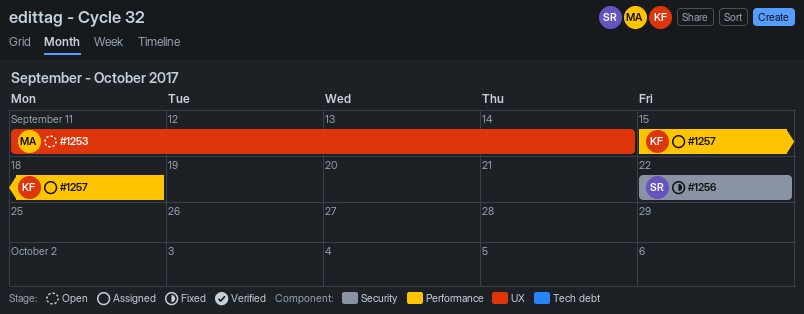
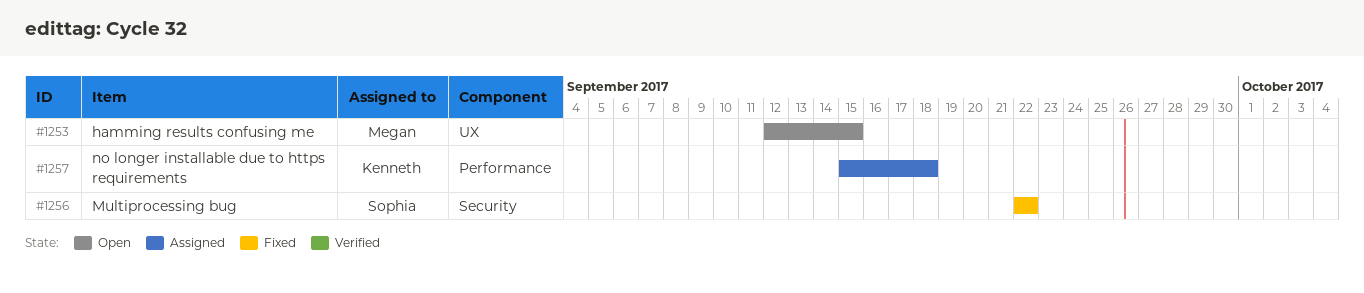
#1253, start: Sep 11 -> Sep 12
#1253, due: Sep 14 -> Sep 15

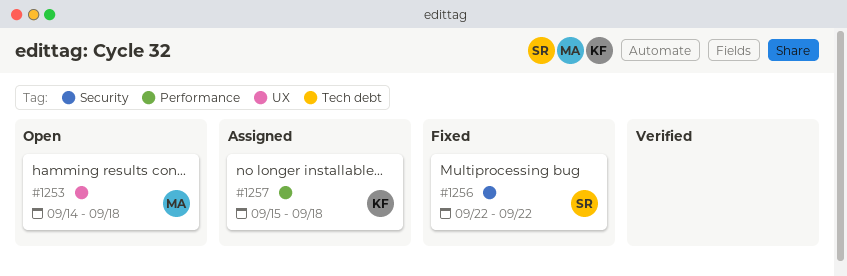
#1253, start: Sep 12 -> Sep 14
#1253, due: Sep 15 -> Sep 18

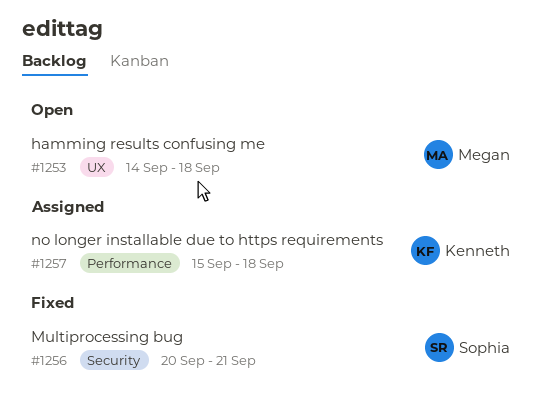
#1256, start: Sep 22 -> Sep 20
#1256, due: Sep 22 -> Sep 21

